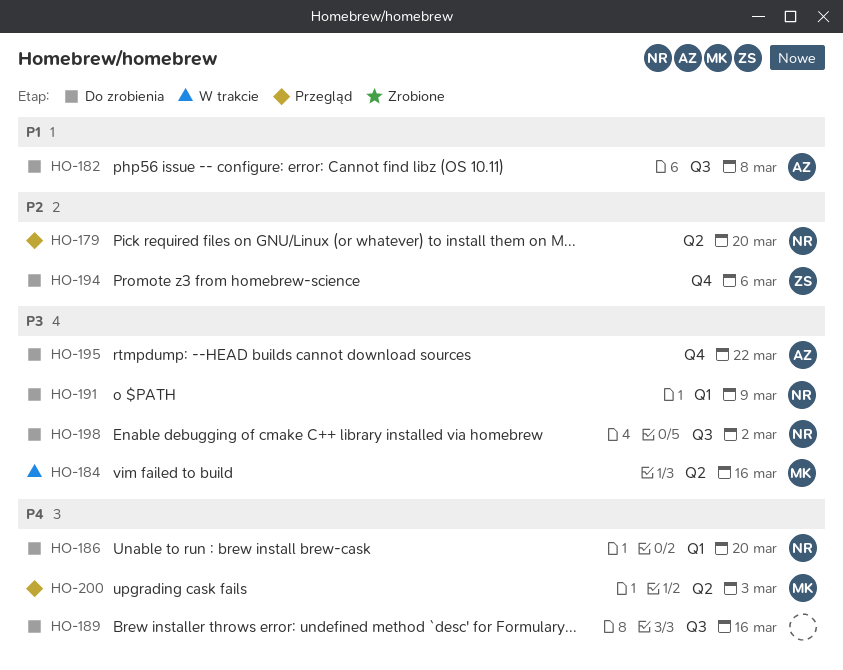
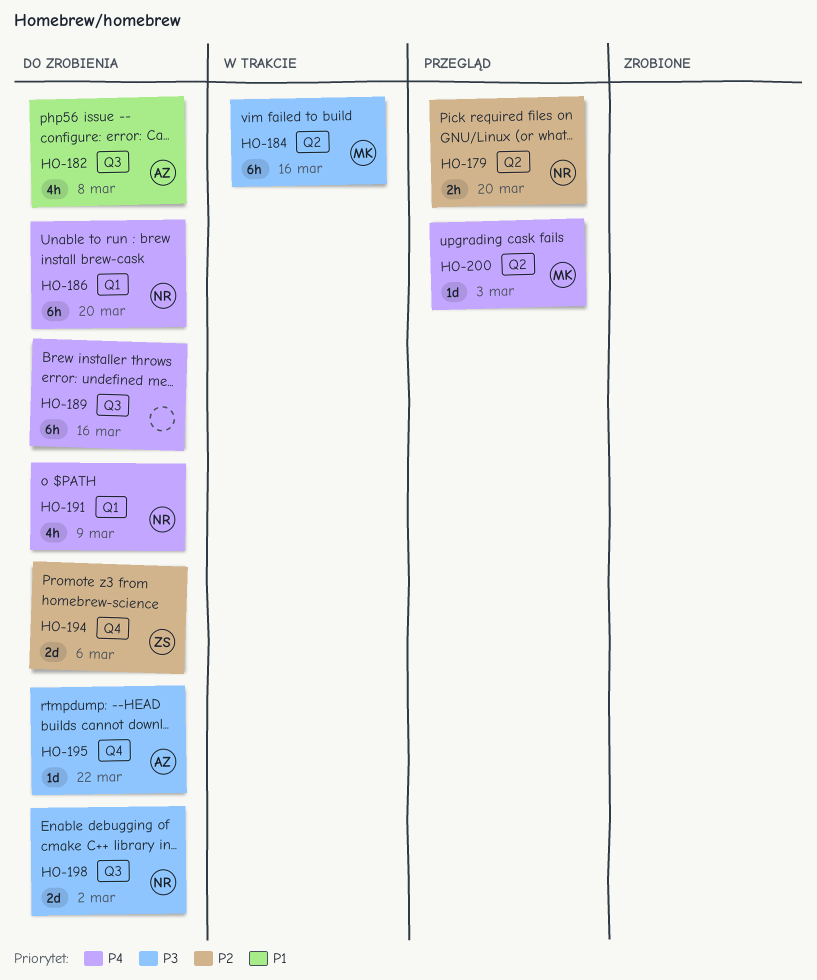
HO-191, priority: P3 -> P4

